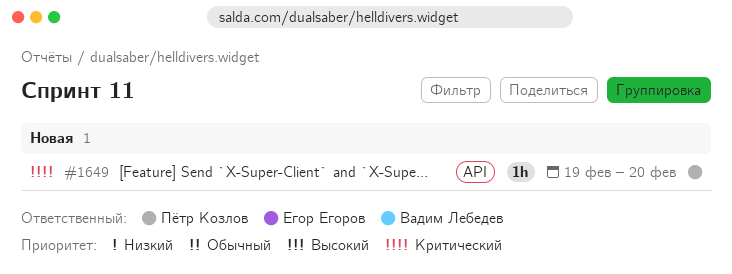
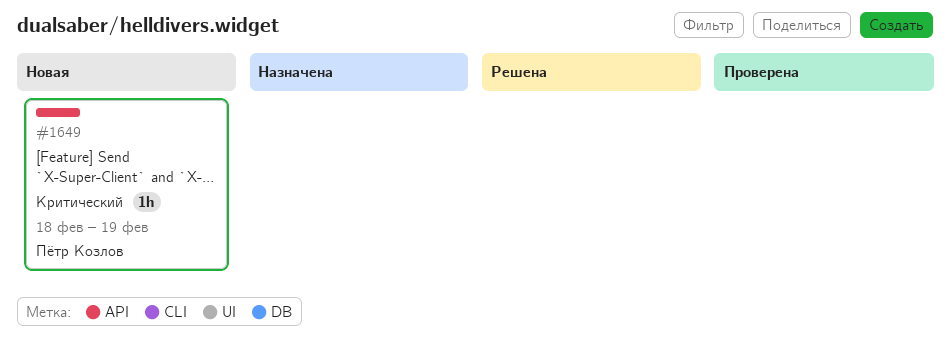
#1649, start: Feb 19 -> Feb 18
#1649, due: Feb 20 -> Feb 19

